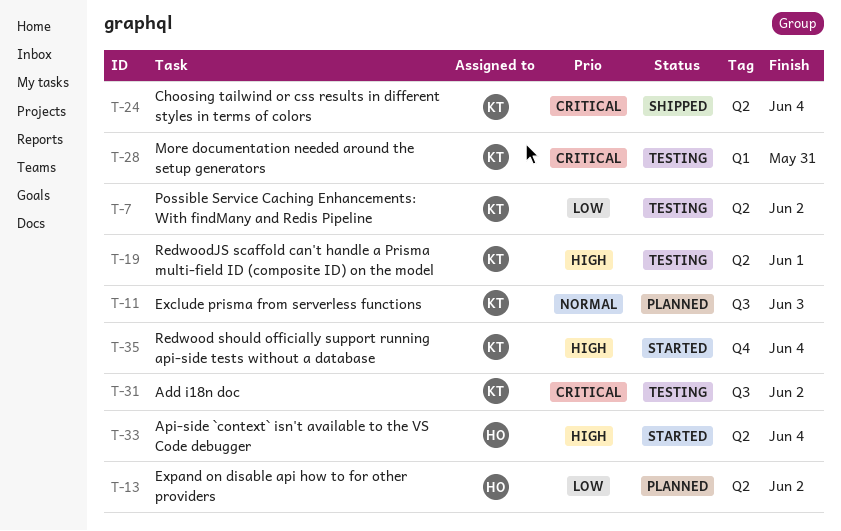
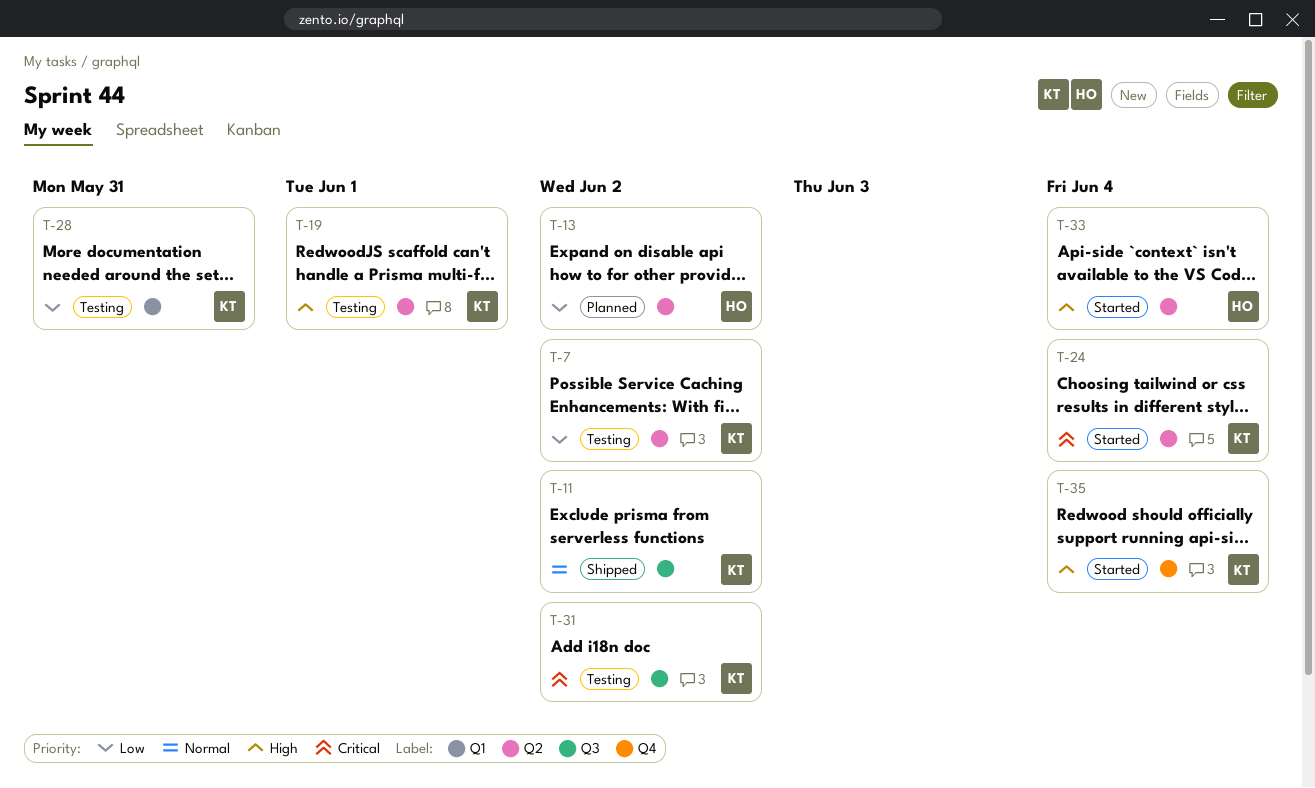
T-11, status: Planned -> Shipped
T-11, due: Jun 3 -> Jun 2
T-24, status: Shipped -> Started
T-28, priority: Critical -> Low

